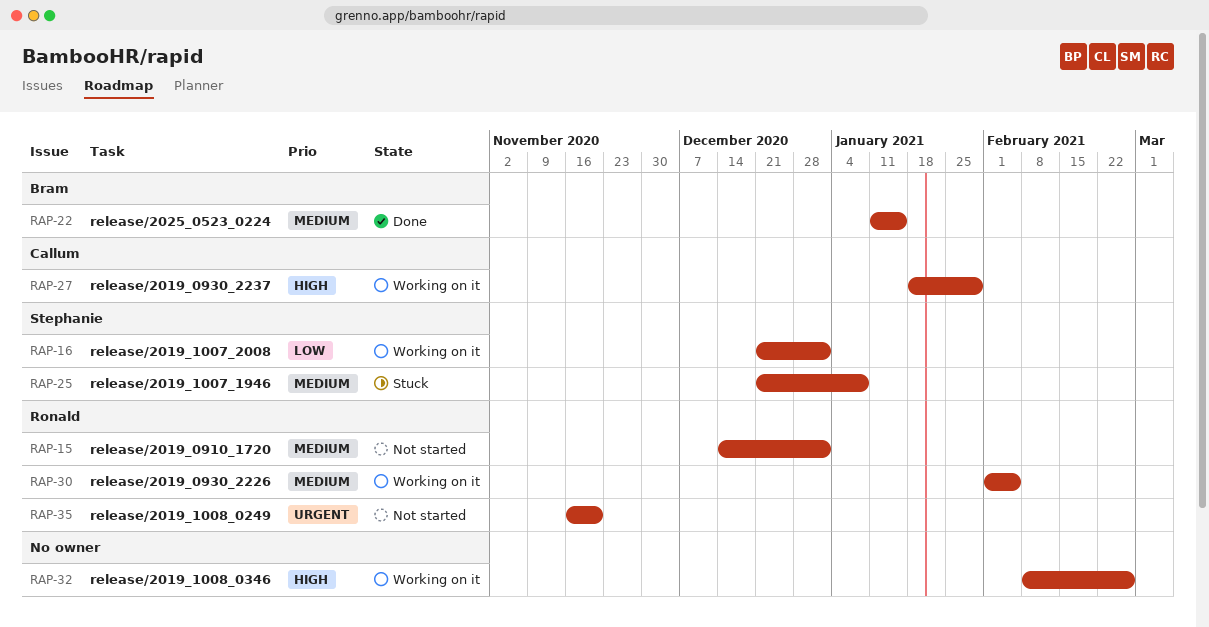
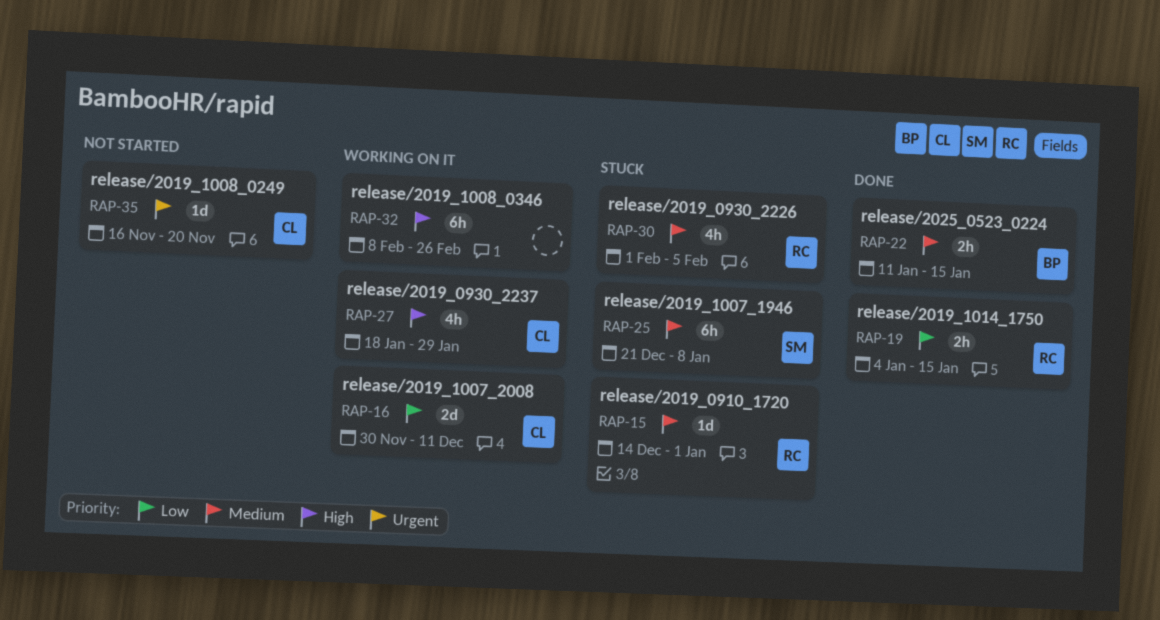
RAP-15, status: Not started -> Stuck
RAP-16, owner: Stephanie -> Callum
RAP-16, start: Dec 21 -> Nov 30
RAP-16, due: Jan 1 -> Dec 11
RAP-19: none -> present
RAP-30, status: Working on it -> Stuck
RAP-35, owner: Ronald -> Callum

